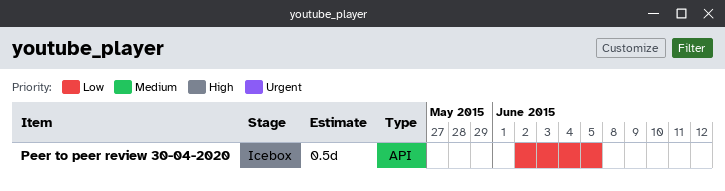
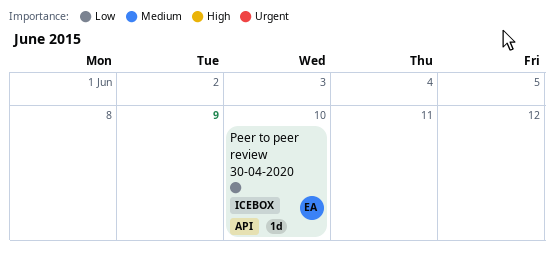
Peer to peer review 30-04-2020, estimate: 0.5d -> 1d
Peer to peer review 30-04-2020, due: Jun 5 -> Jun 10

